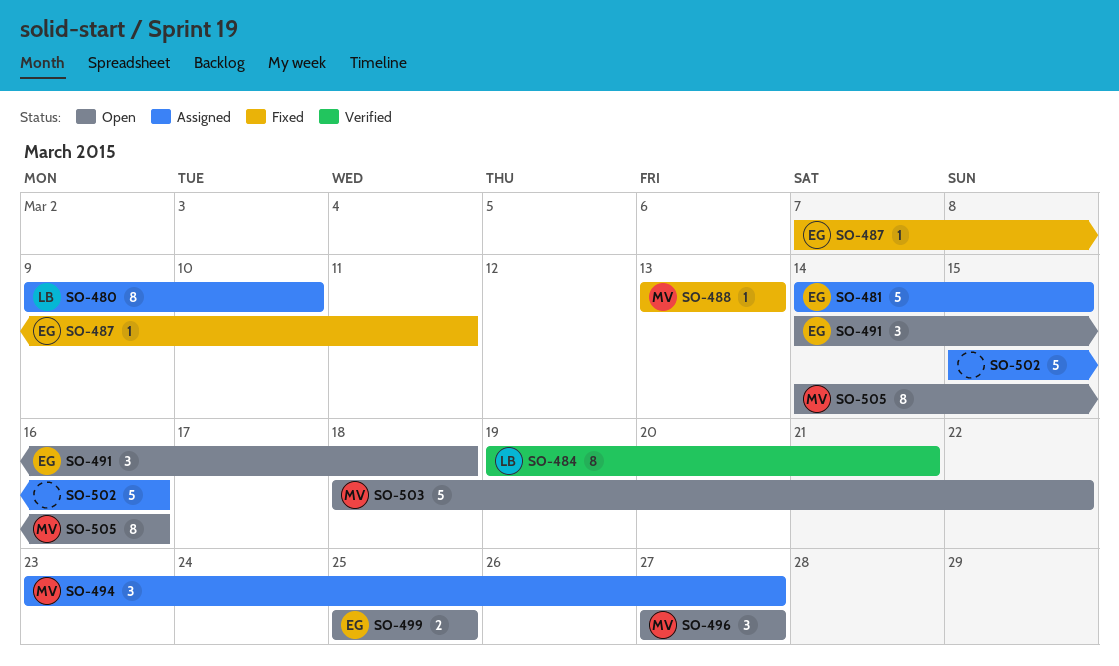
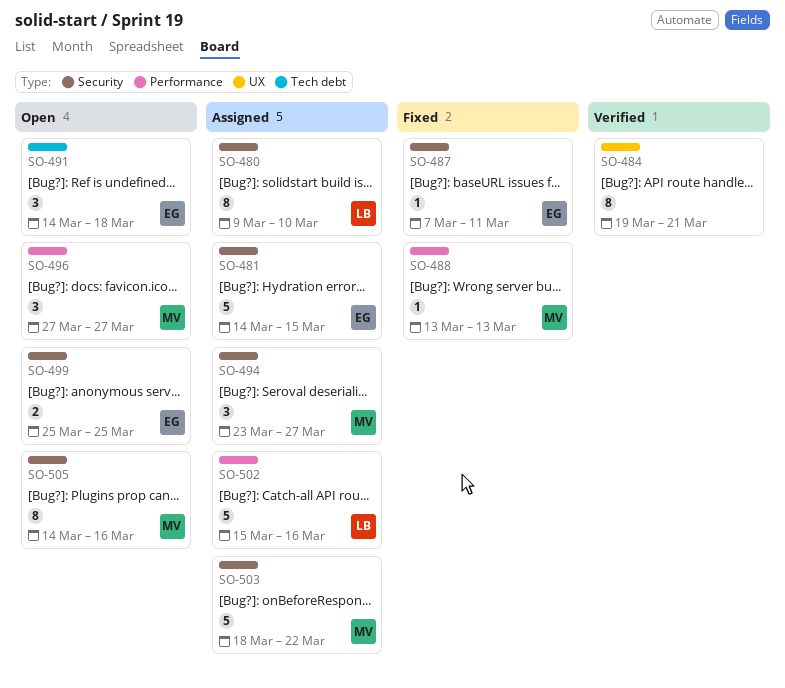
SO-484, owner: LB -> none
SO-502, owner: none -> LB
SO-503, status: Open -> Assigned

